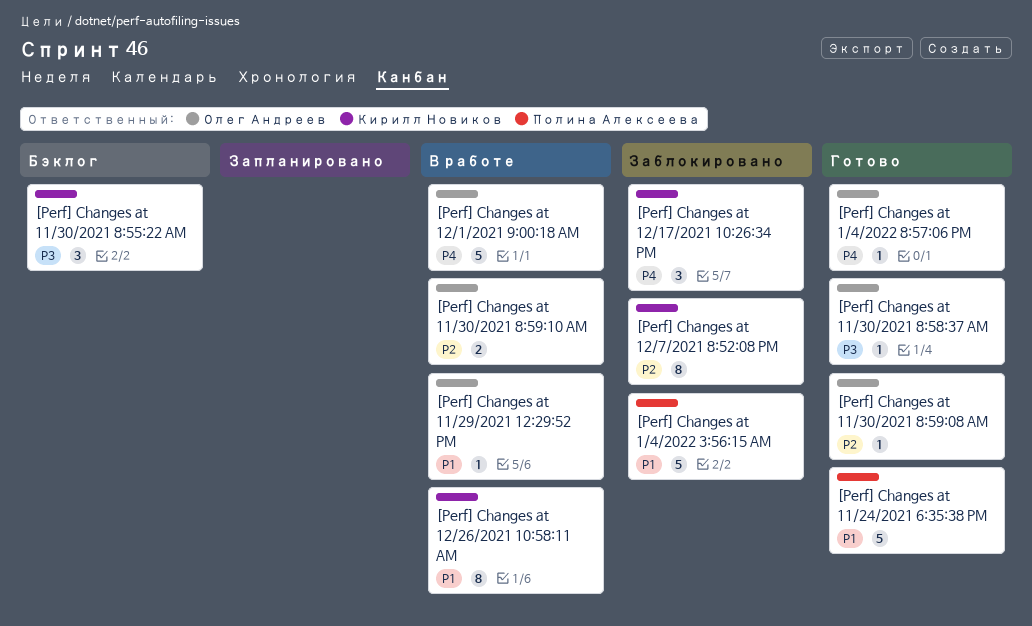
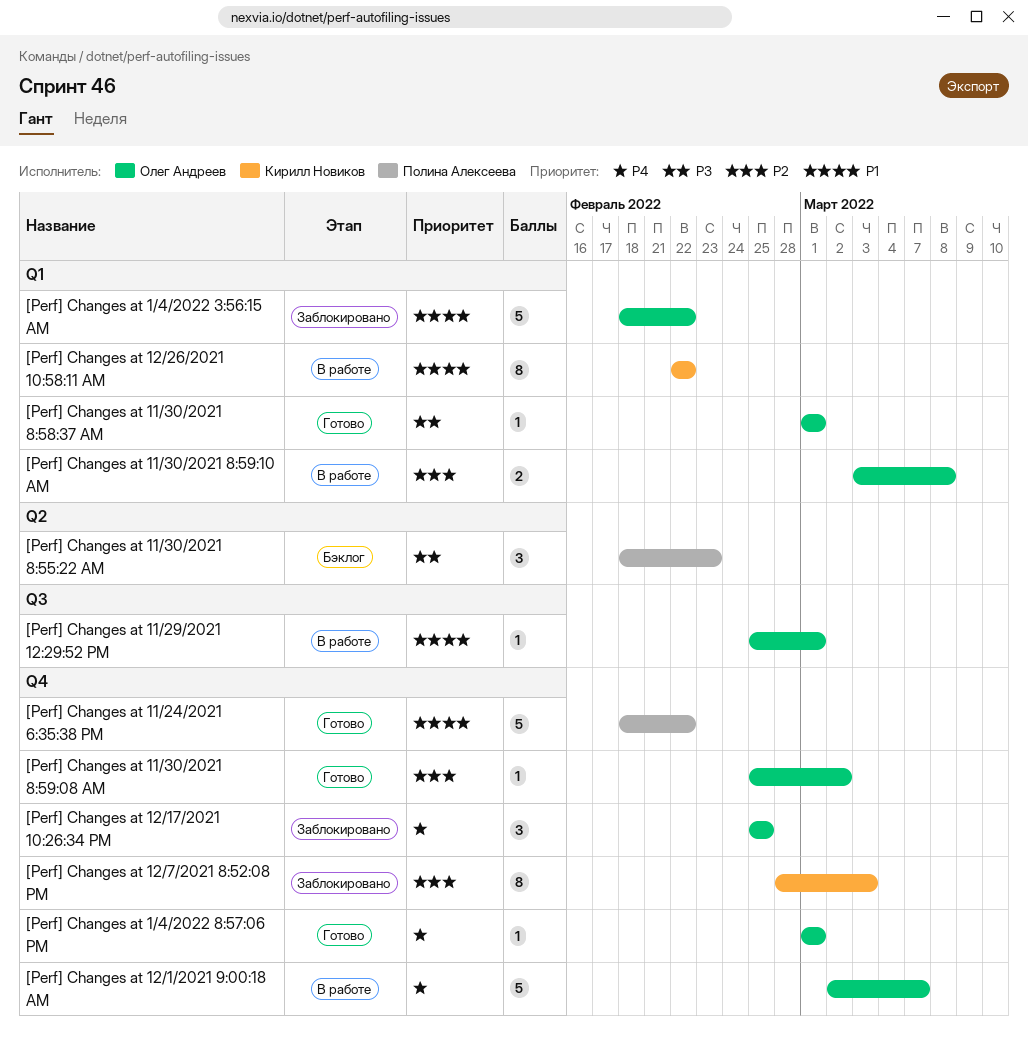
[Perf] Changes at 1/4/2022 3:56:15 AM, owner: Полина Алексеева -> Олег Андреев
[Perf] Changes at 11/30/2021 8:55:22 AM, owner: Кирилл Новиков -> Полина Алексеева
[Perf] Changes at 12/17/2021 10:26:34 PM, owner: Кирилл Новиков -> Олег Андреев

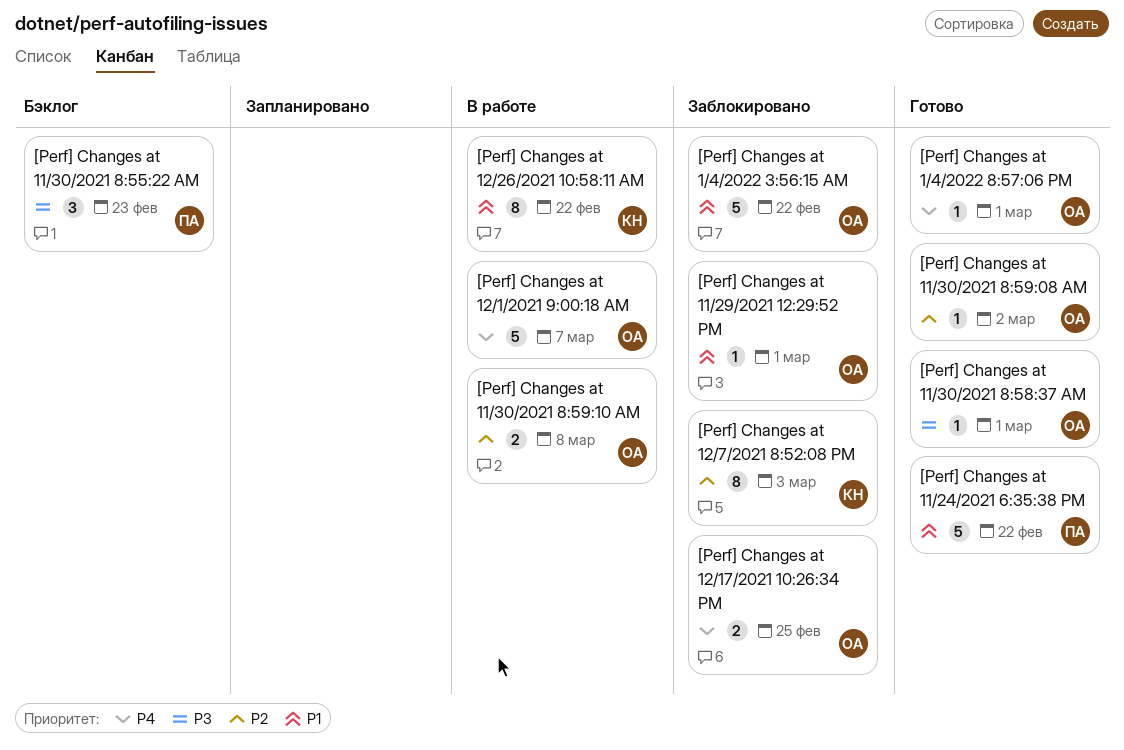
[Perf] Changes at 11/29/2021 12:29:52 PM, status: В работе -> Заблокировано
[Perf] Changes at 12/17/2021 10:26:34 PM, estimate: 3 -> 2

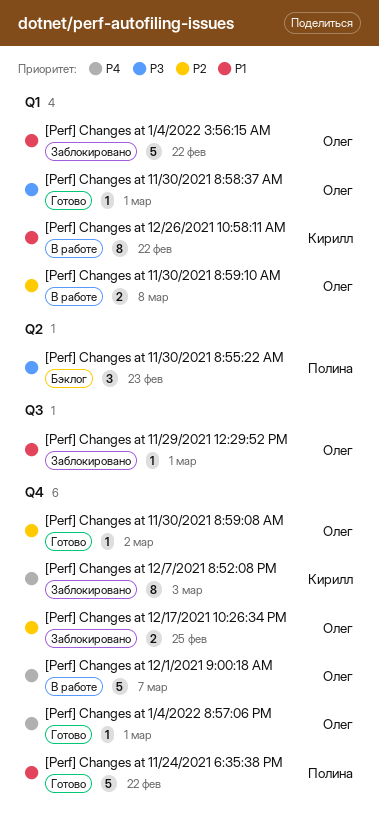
[Perf] Changes at 12/17/2021 10:26:34 PM, priority: P4 -> P2
[Perf] Changes at 12/7/2021 8:52:08 PM, priority: P2 -> P4

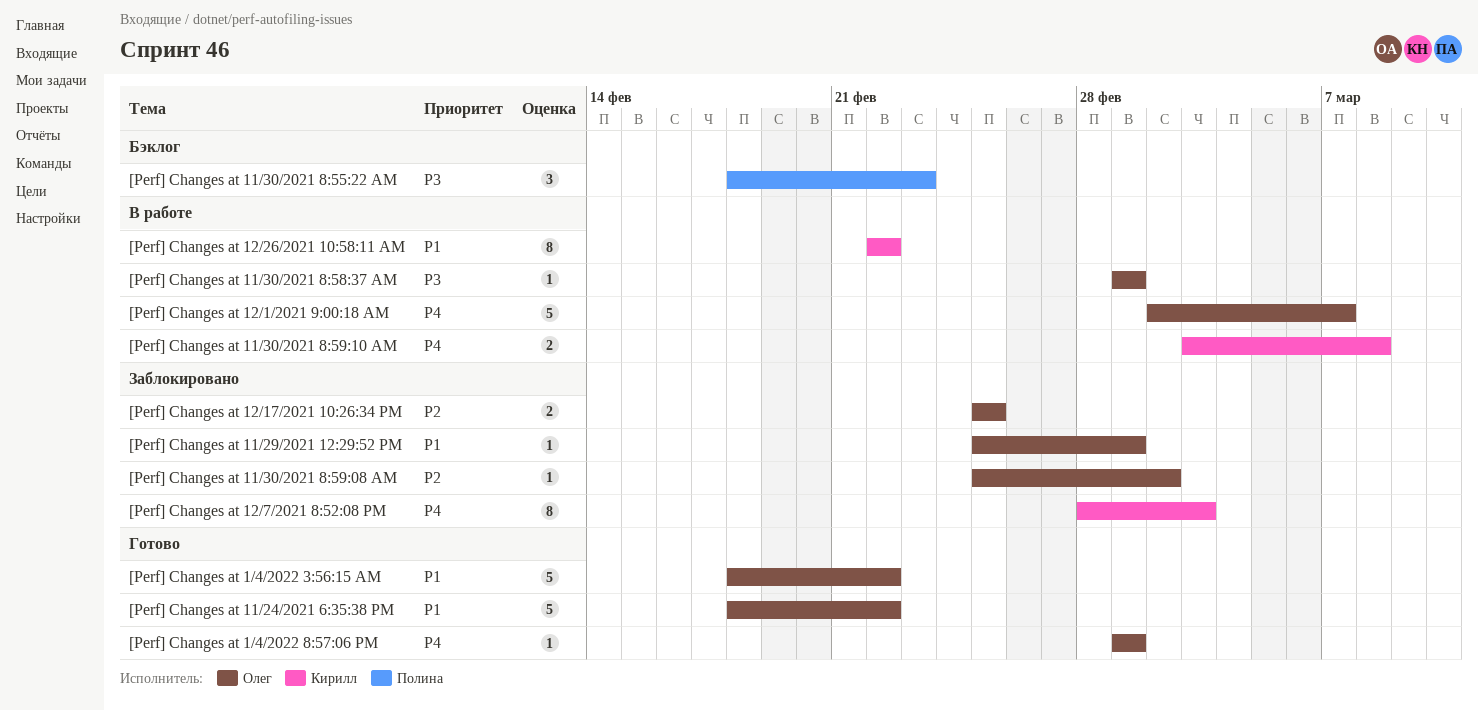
[Perf] Changes at 1/4/2022 3:56:15 AM, status: Заблокировано -> Готово
[Perf] Changes at 11/24/2021 6:35:38 PM, owner: Полина -> Олег
[Perf] Changes at 11/30/2021 8:58:37 AM, status: Готово -> В работе
[Perf] Changes at 11/30/2021 8:59:08 AM, status: Готово -> Заблокировано
[Perf] Changes at 11/30/2021 8:59:10 AM, owner: Олег -> Кирилл
[Perf] Changes at 11/30/2021 8:59:10 AM, priority: P2 -> P4

